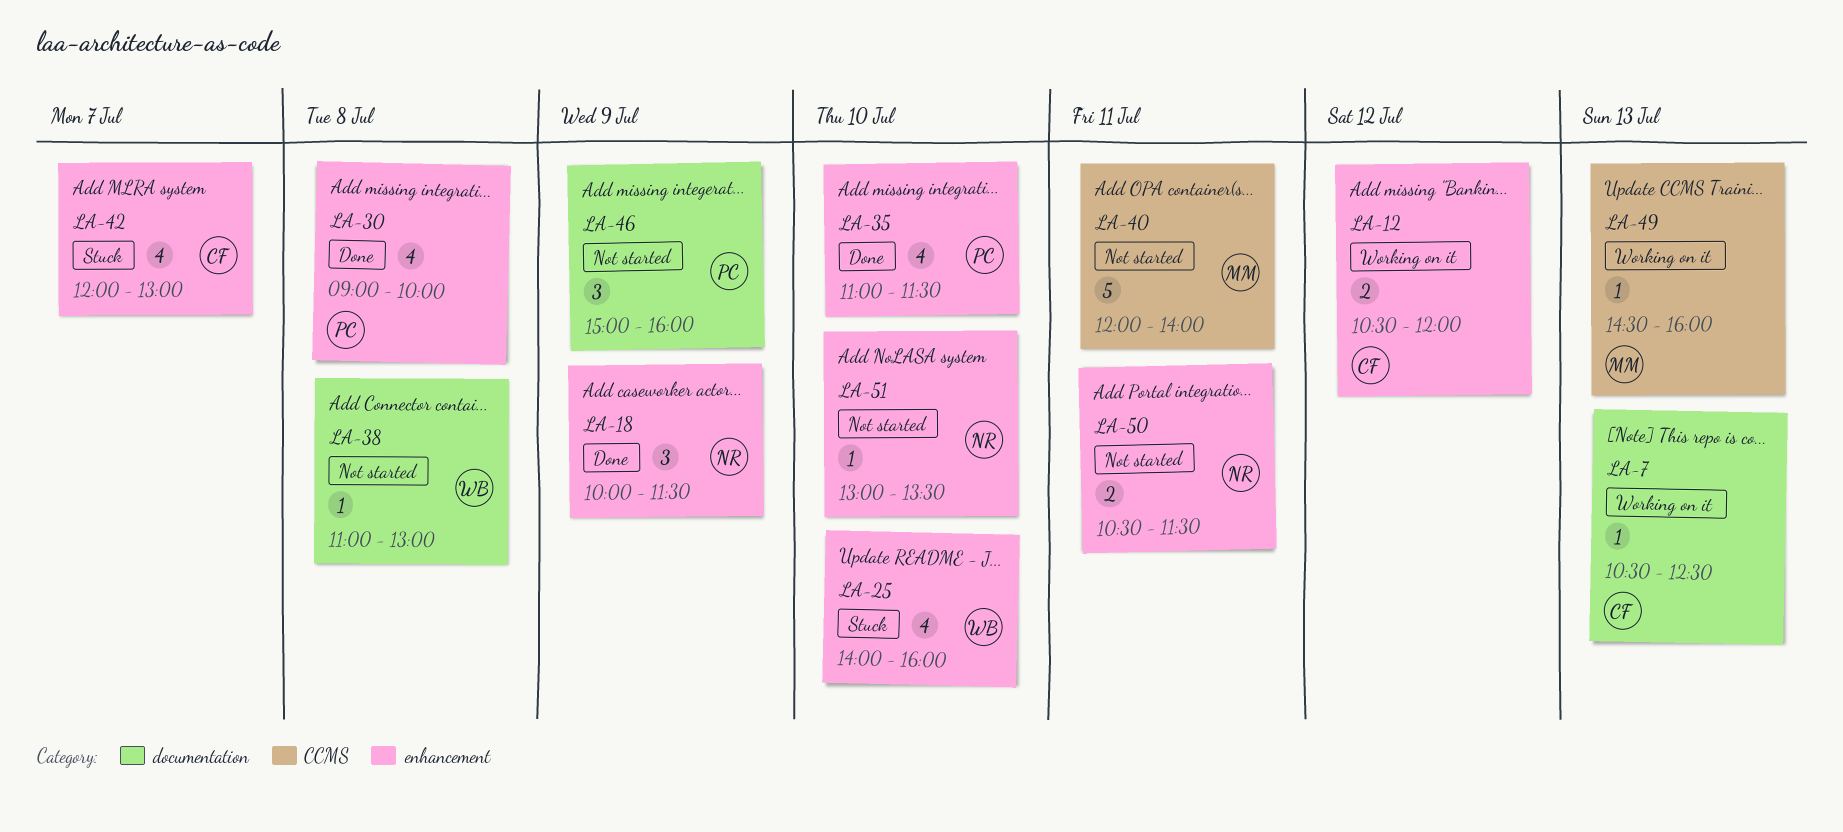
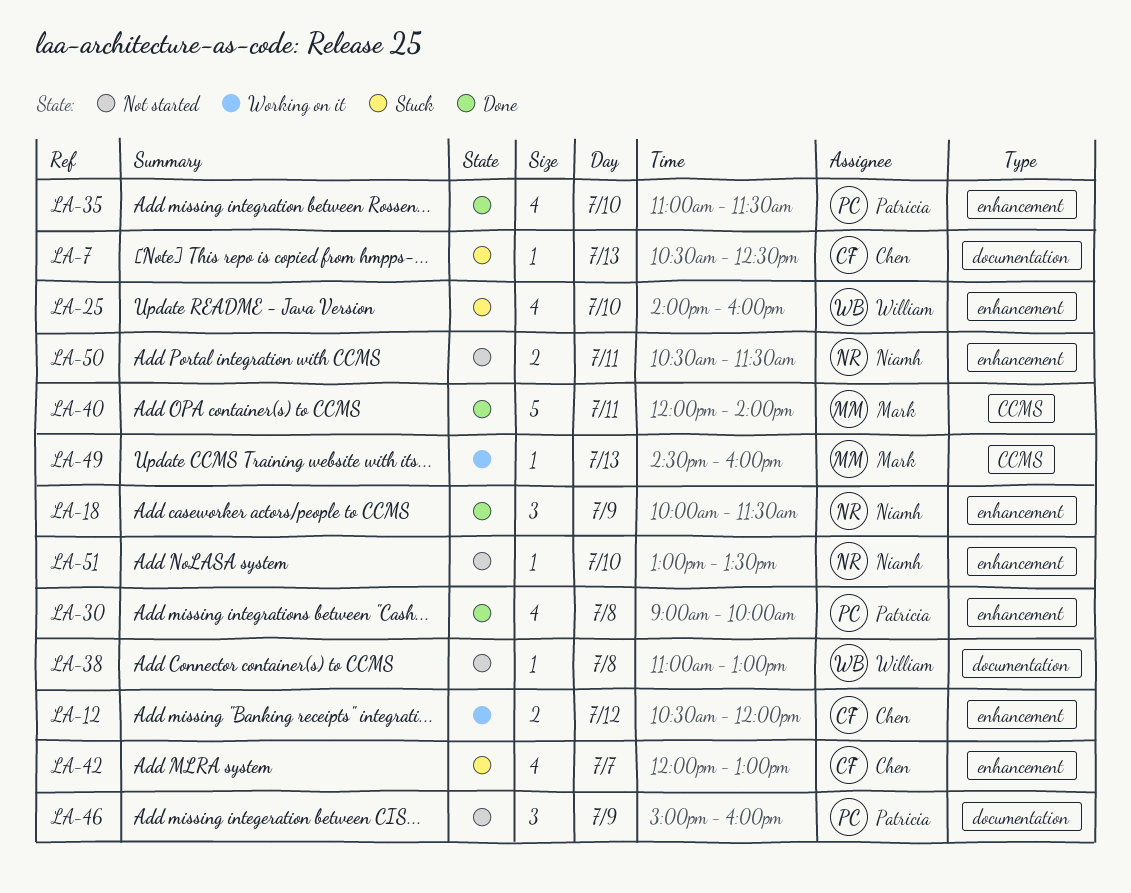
LA-7, status: Working on it -> Stuck
LA-40, status: Not started -> Done

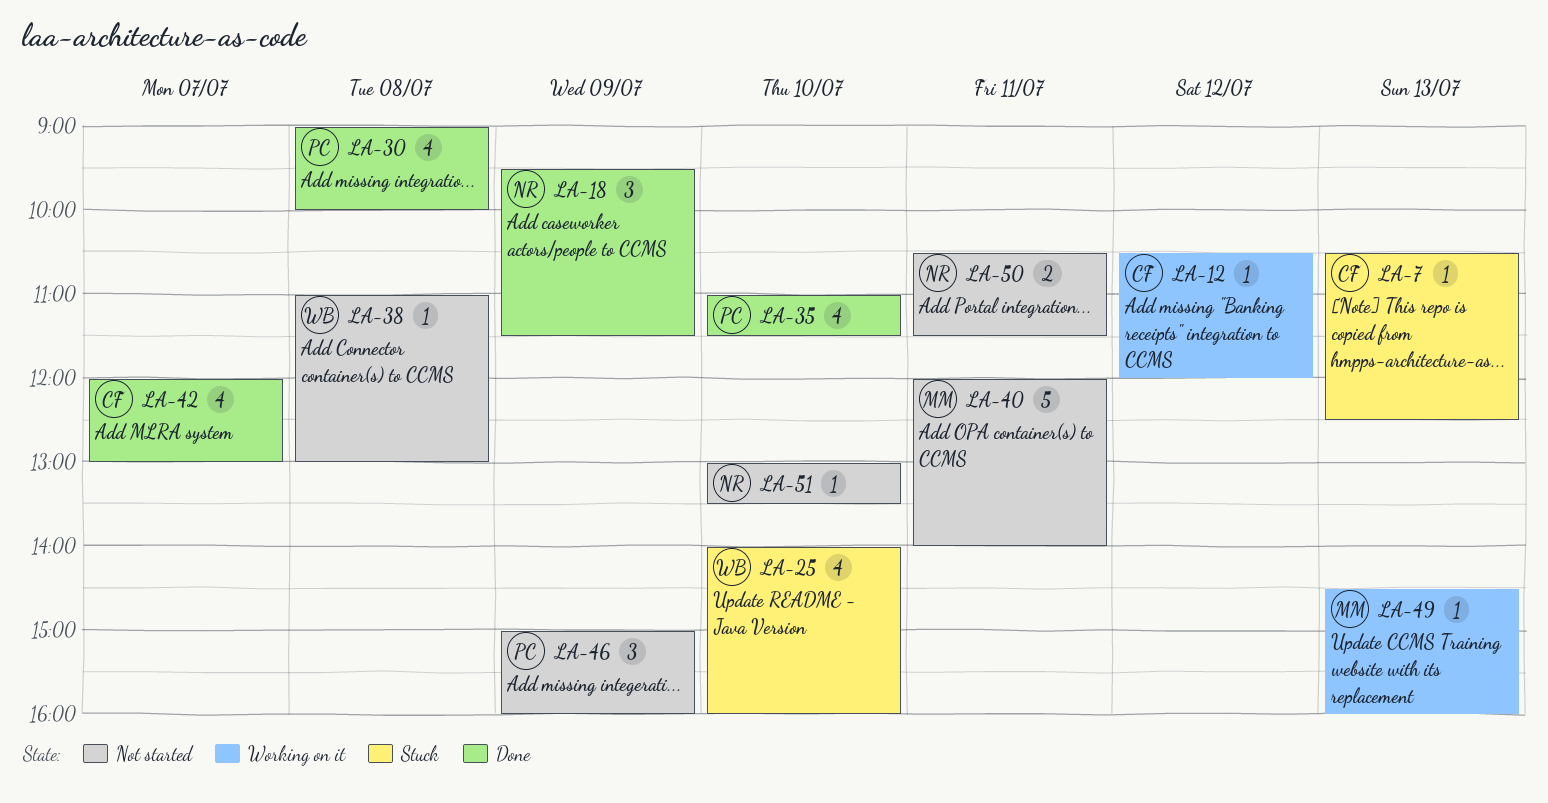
LA-12, estimate: 2 -> 1
LA-18, begins: 10:00 -> 09:30
LA-40, status: Done -> Not started
LA-42, status: Stuck -> Done

